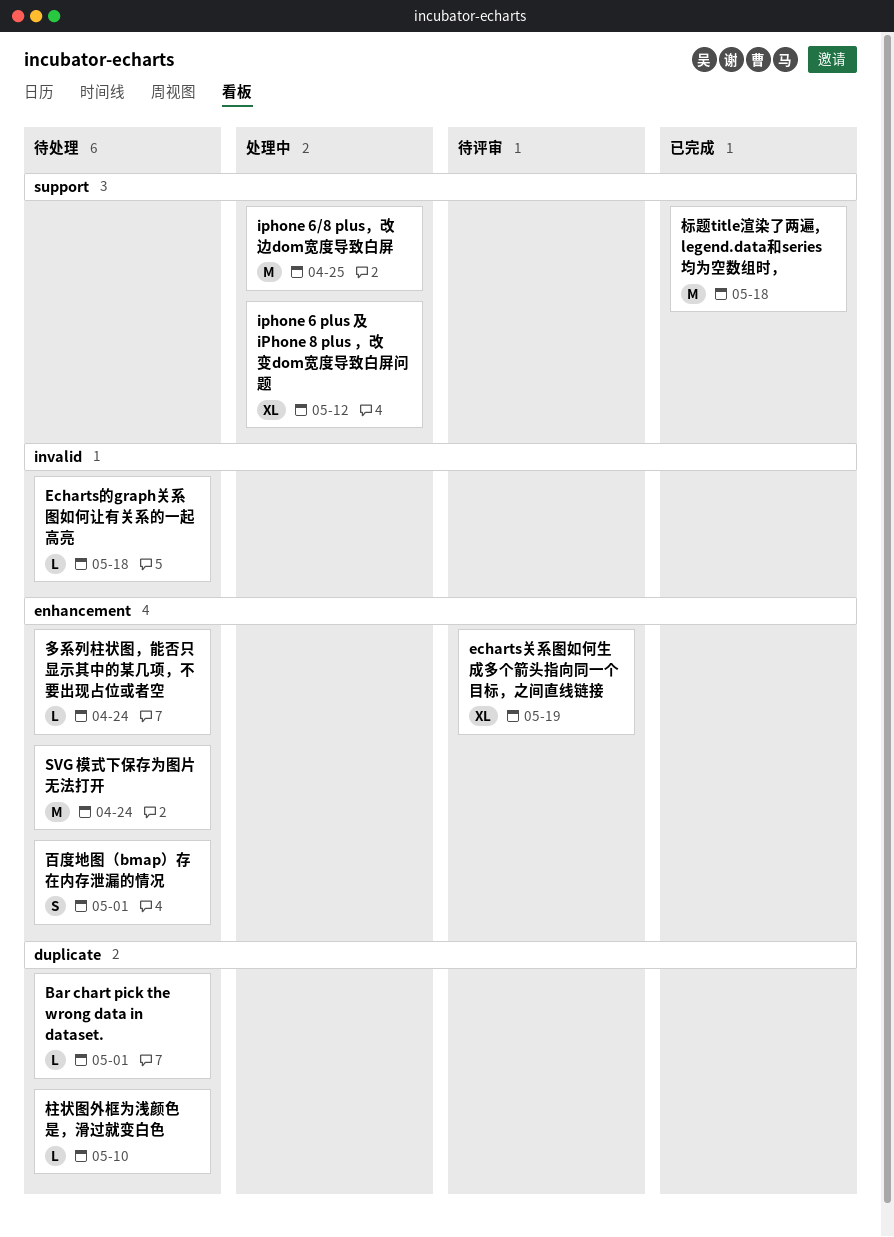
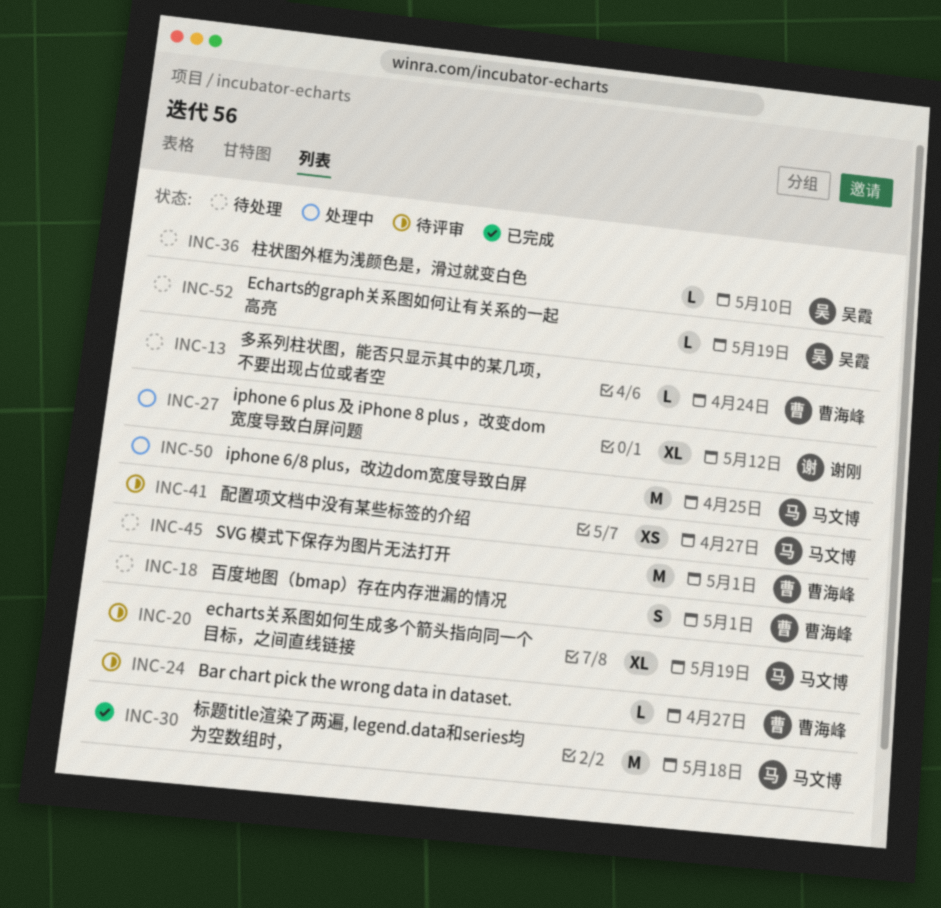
Bar chart pick the wrong data in dataset., status: 待处理 -> 待评审
Bar chart pick the wrong data in dataset., due: May 1 -> Apr 27
Echarts的graph关系图如何让有关系的一起高亮, due: May 18 -> May 19
SVG 模式下保存为图片无法打开, due: Apr 24 -> May 1
配置项文档中没有某些标签的介绍: none -> present

